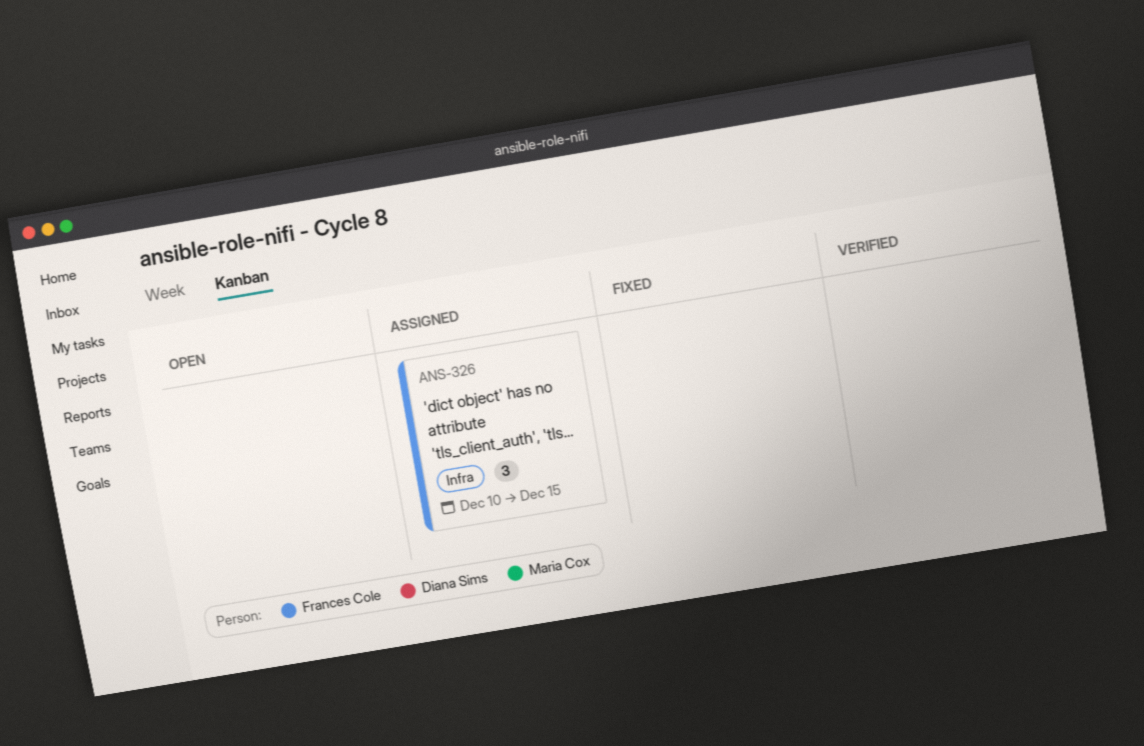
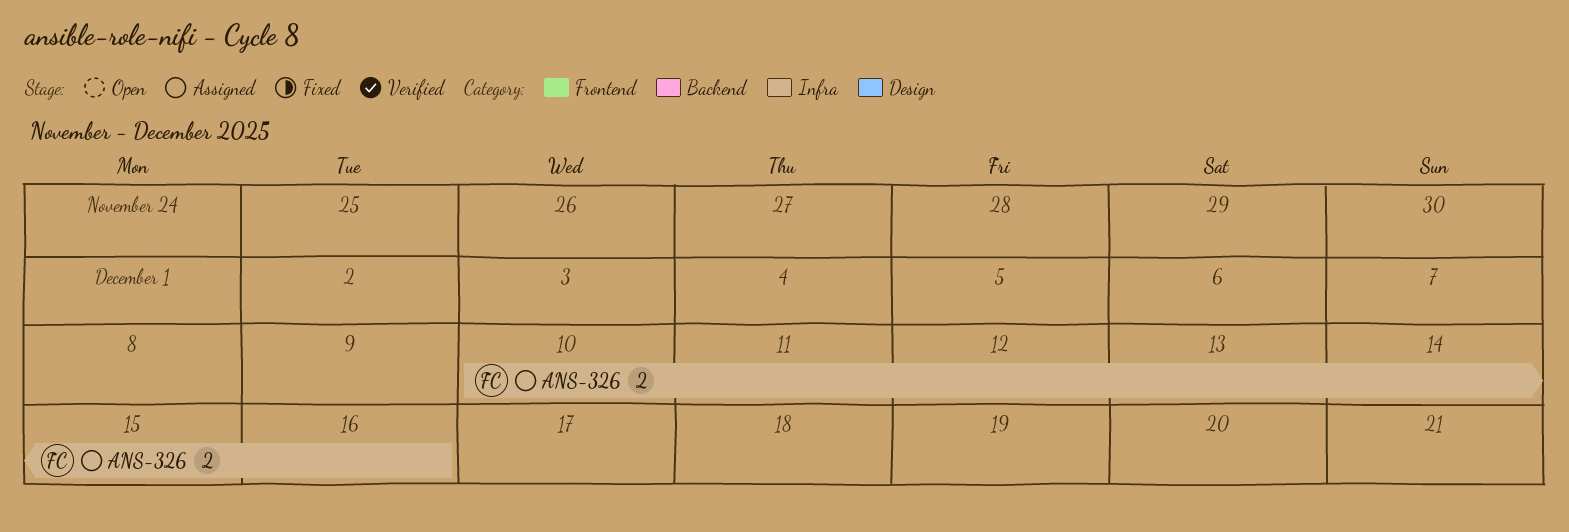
ANS-326, estimate: 3 -> 2
ANS-326, due: Dec 15 -> Dec 16

